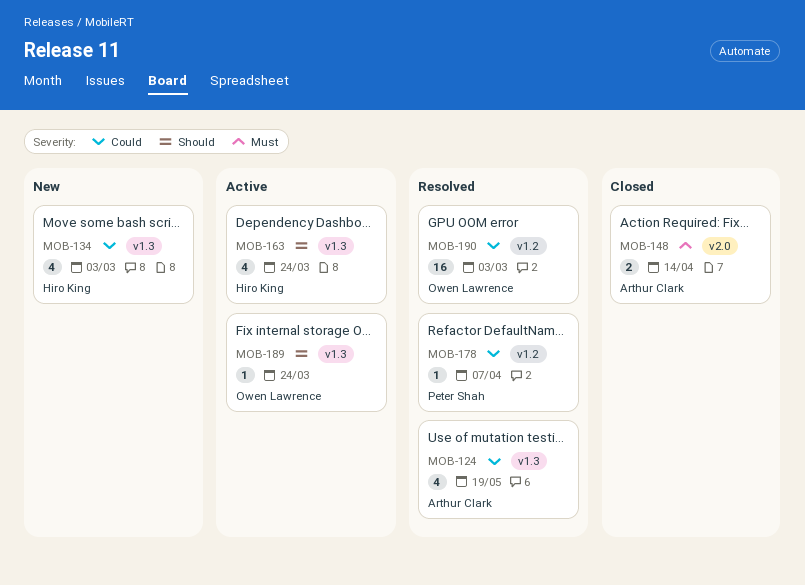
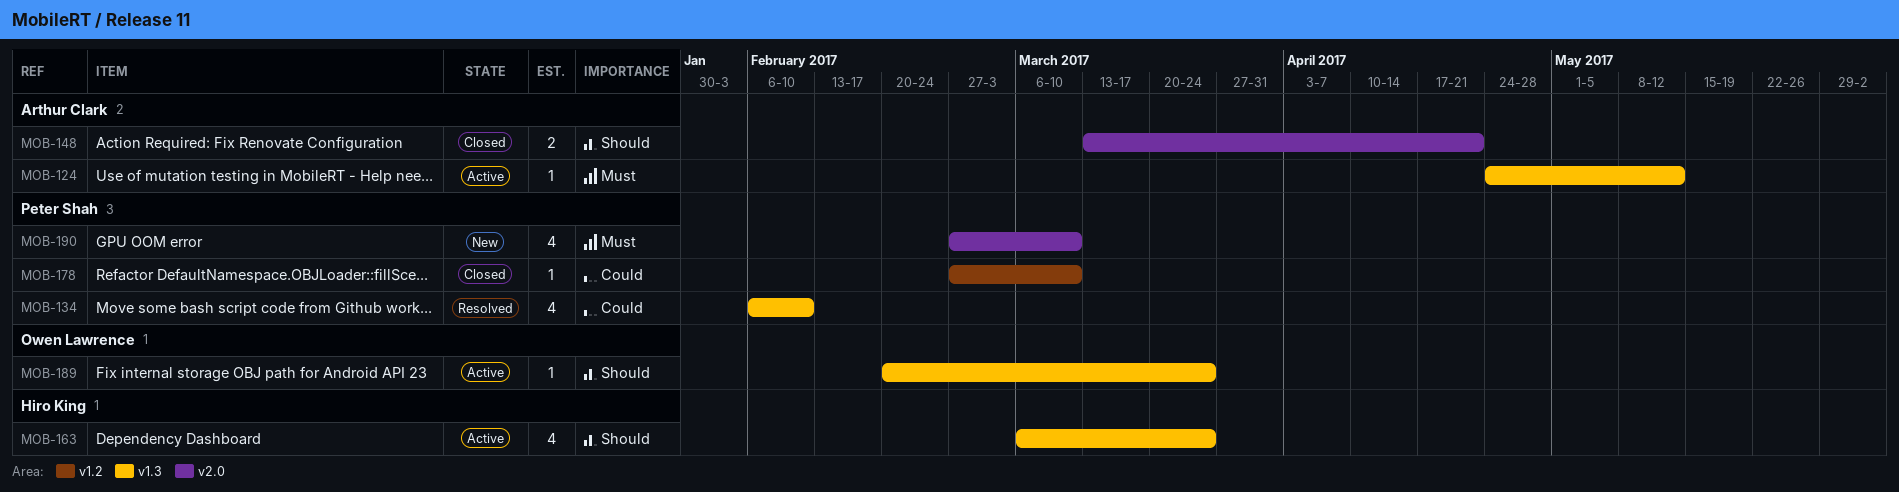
MOB-124, status: Resolved -> Active
MOB-124, priority: Could -> Must
MOB-124, estimate: 4 -> 1
MOB-124, due: May 19 -> May 12
MOB-134, status: New -> Resolved
MOB-134, owner: Hiro King -> Peter Shah
MOB-134, due: Mar 3 -> Feb 10
MOB-148, priority: Must -> Should
MOB-148, due: Apr 14 -> Apr 21
MOB-178, status: Resolved -> Closed
MOB-178, due: Apr 7 -> Mar 10
MOB-190, status: Resolved -> New
MOB-190, owner: Owen Lawrence -> Peter Shah
MOB-190, priority: Could -> Must
MOB-190, label: v1.2 -> v2.0
MOB-190, estimate: 16 -> 4
MOB-190, due: Mar 3 -> Mar 10

